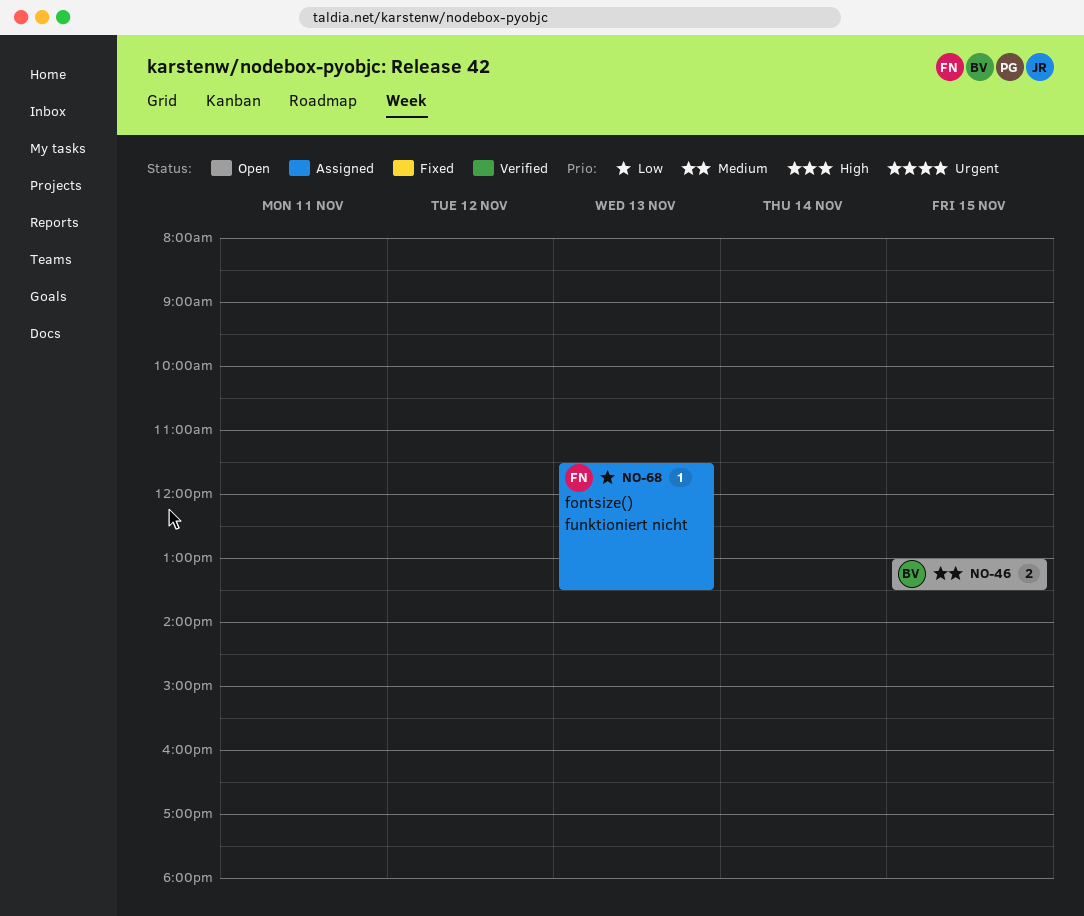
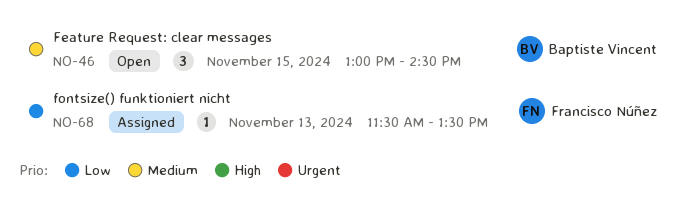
NO-46, estimate: 2 -> 3
NO-46, ends: 13:30 -> 14:30

